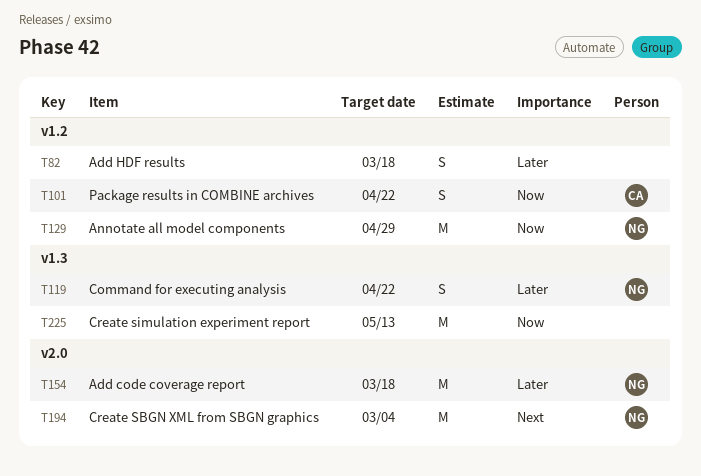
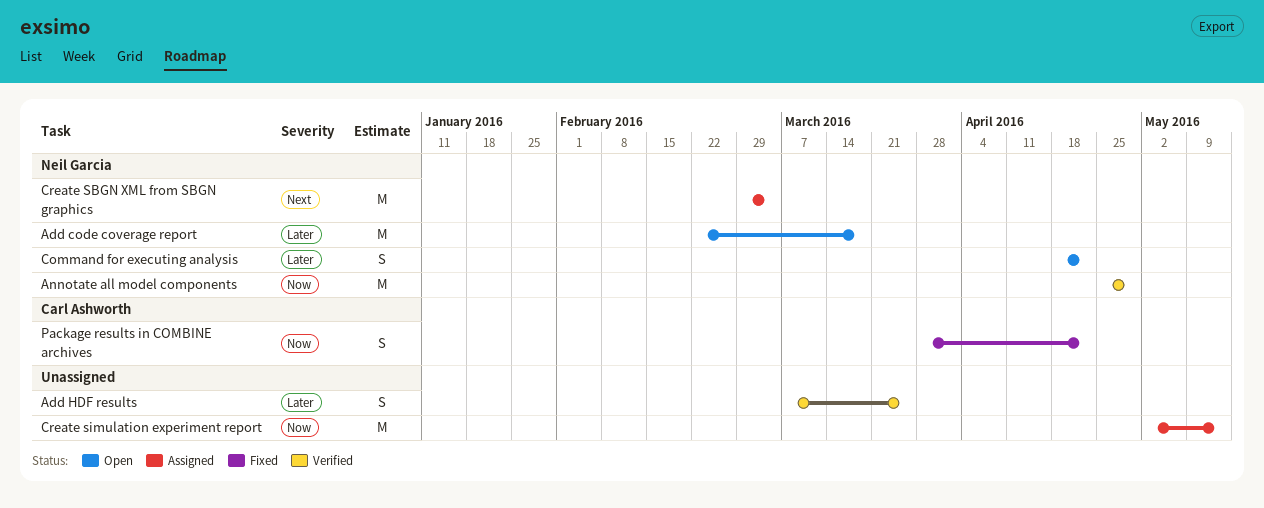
Add HDF results, due: Mar 18 -> Mar 25

